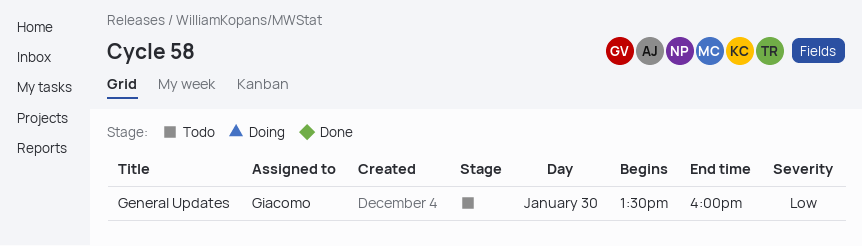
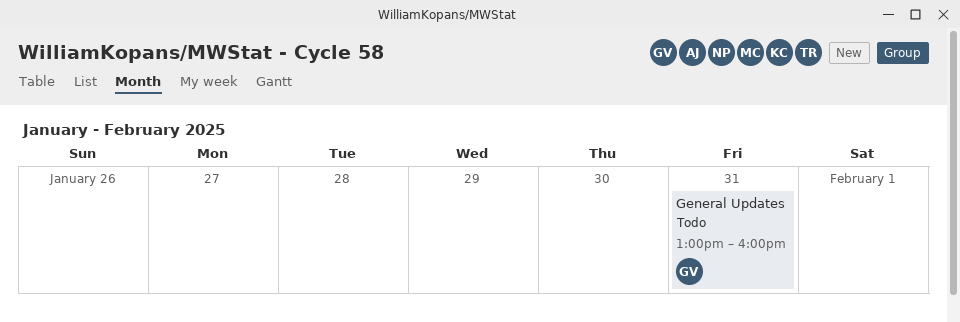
General Updates, day: Jan 30 -> Jan 31
General Updates, begins: 13:30 -> 13:00

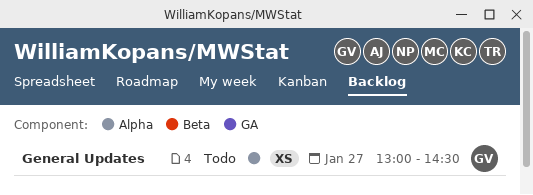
General Updates, day: Jan 31 -> Jan 27
General Updates, ends: 16:00 -> 14:30

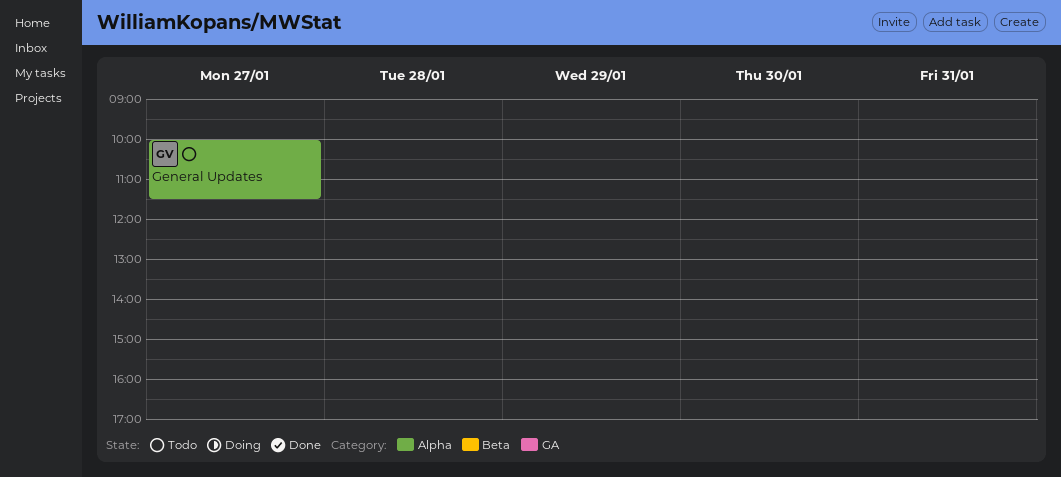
General Updates, begins: 13:00 -> 10:00
General Updates, ends: 14:30 -> 11:30

